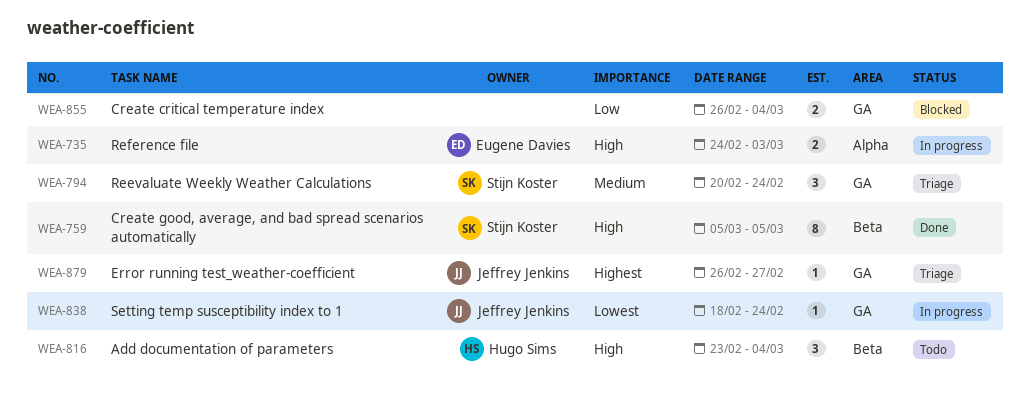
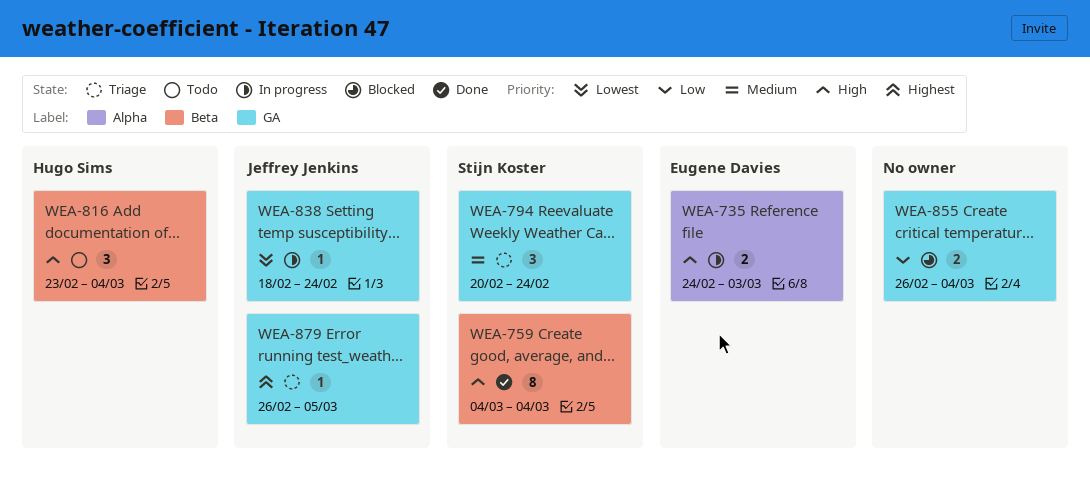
WEA-759, start: Mar 5 -> Mar 4
WEA-759, due: Mar 5 -> Mar 4
WEA-879, due: Feb 27 -> Mar 5

